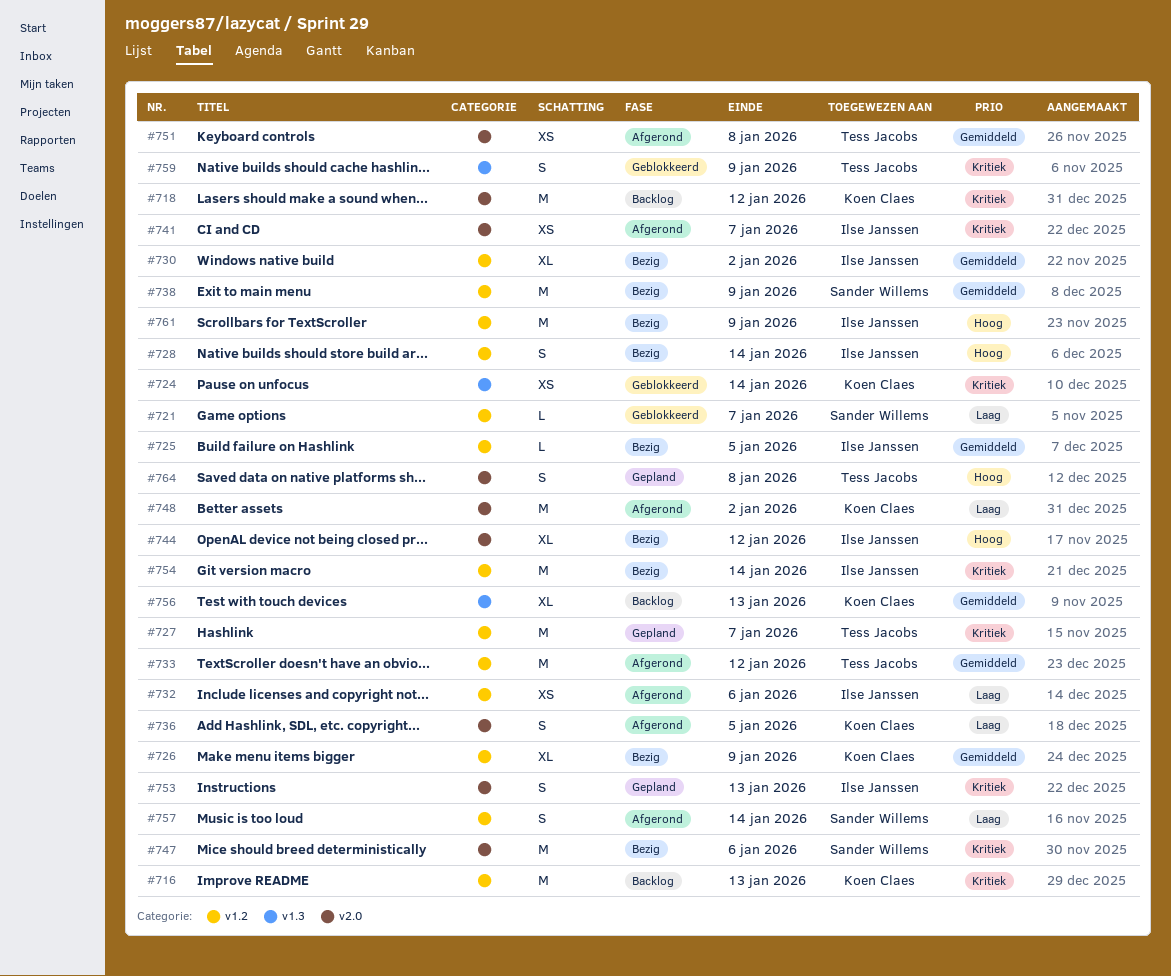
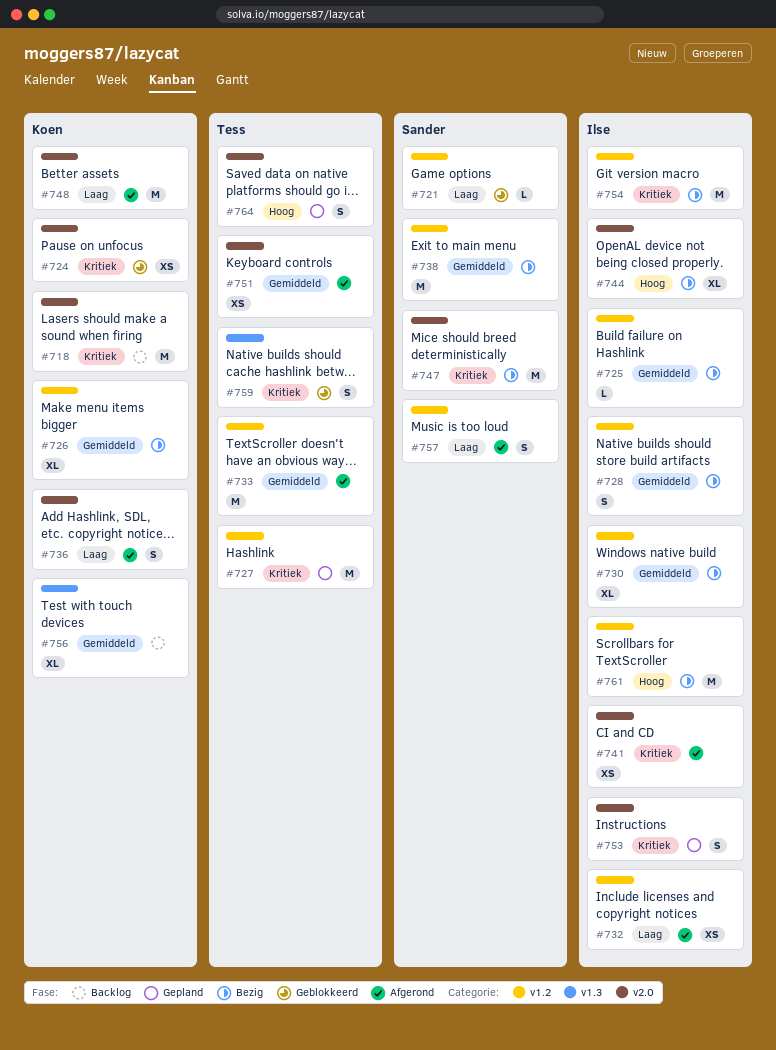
#716: present -> none
#724, label: v1.3 -> v2.0
#728, priority: Hoog -> Gemiddeld

